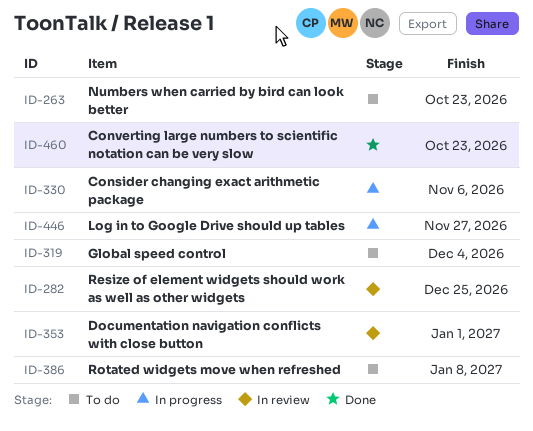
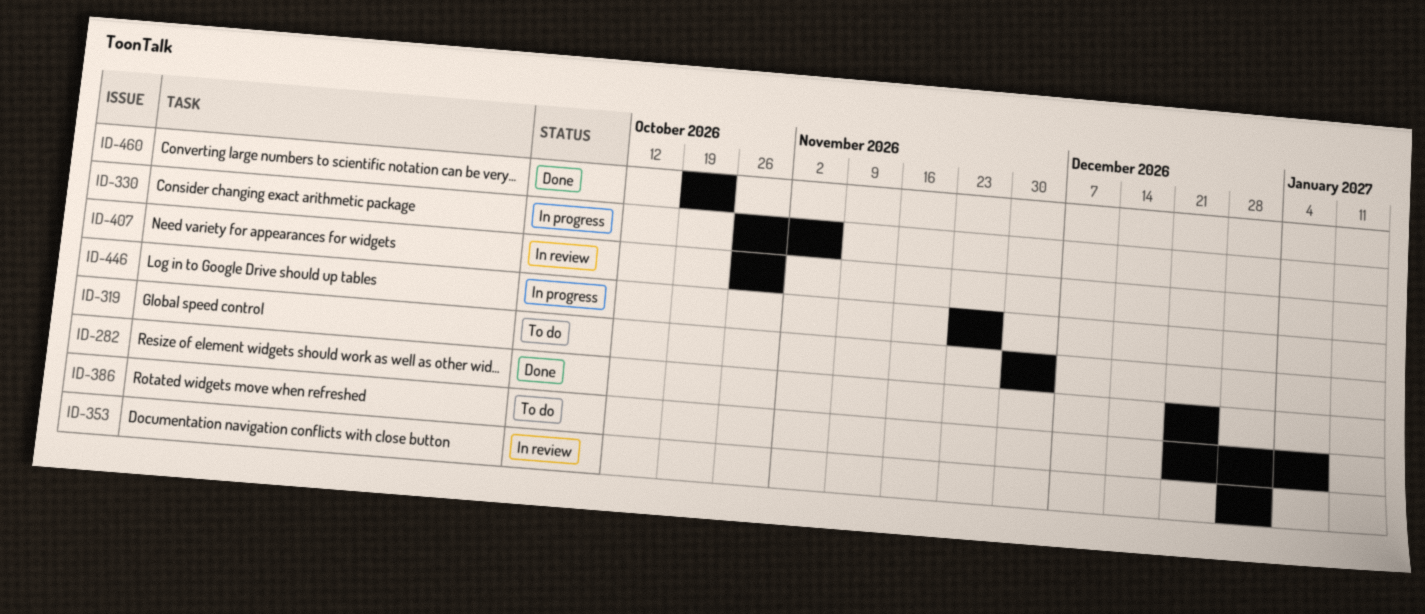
ID-263: present -> none
ID-282, status: In review -> Done
ID-407: none -> present

